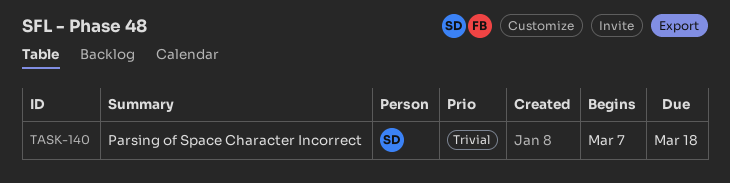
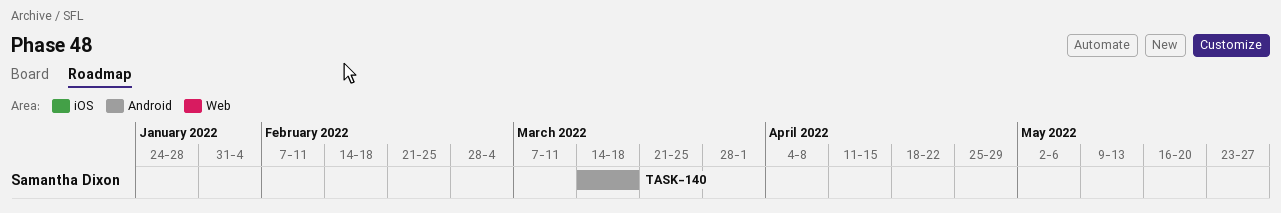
TASK-140, start: Mar 7 -> Mar 14

